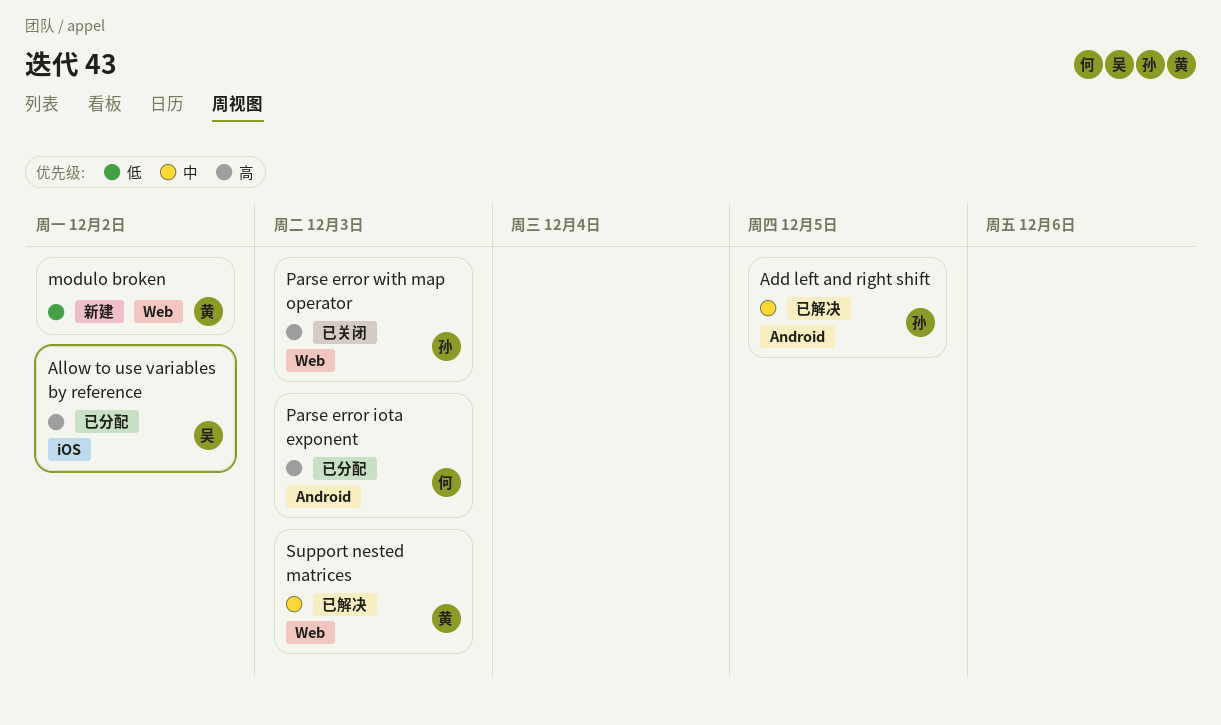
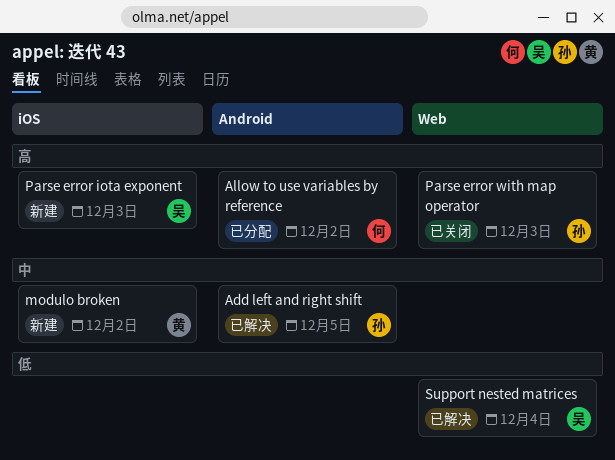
Allow to use variables by reference, owner: 吴 -> 何
Allow to use variables by reference, label: iOS -> Android
modulo broken, priority: 低 -> 中
modulo broken, label: Web -> iOS
Parse error iota exponent, status: 已分配 -> 新建
Parse error iota exponent, owner: 何 -> 吴
Parse error iota exponent, label: Android -> iOS
Support nested matrices, owner: 黄 -> 吴
Support nested matrices, priority: 中 -> 低
Support nested matrices, due: Dec 3 -> Dec 4

